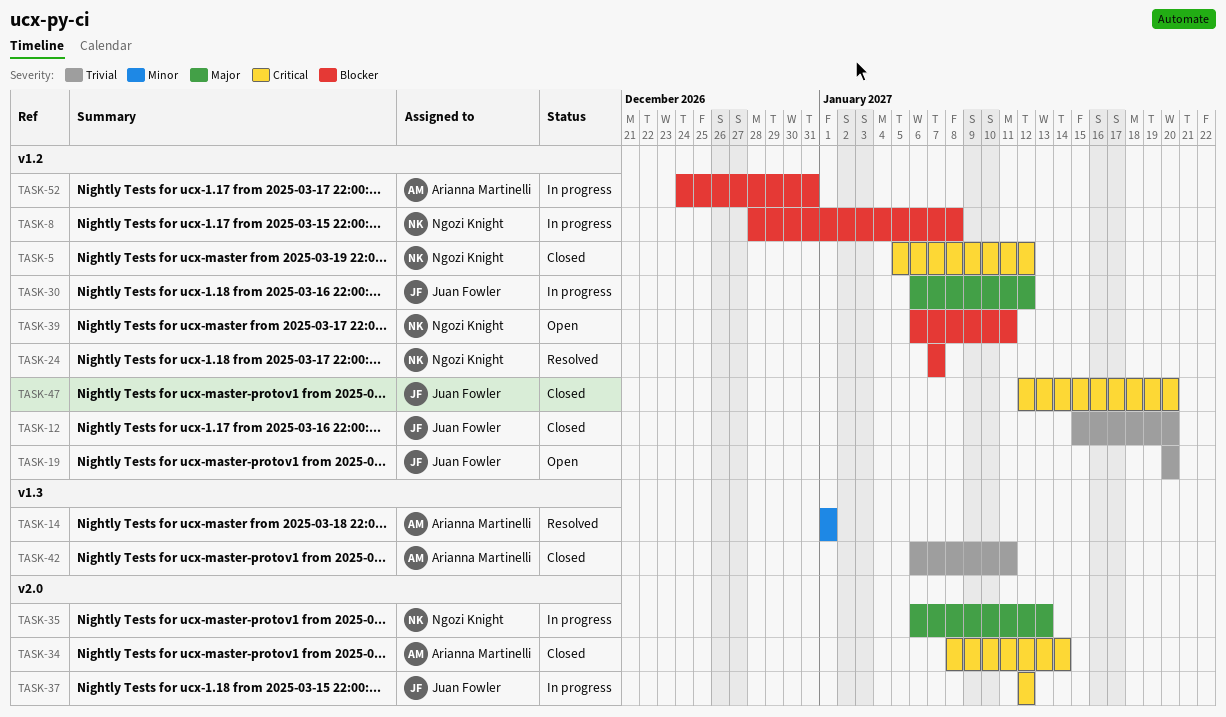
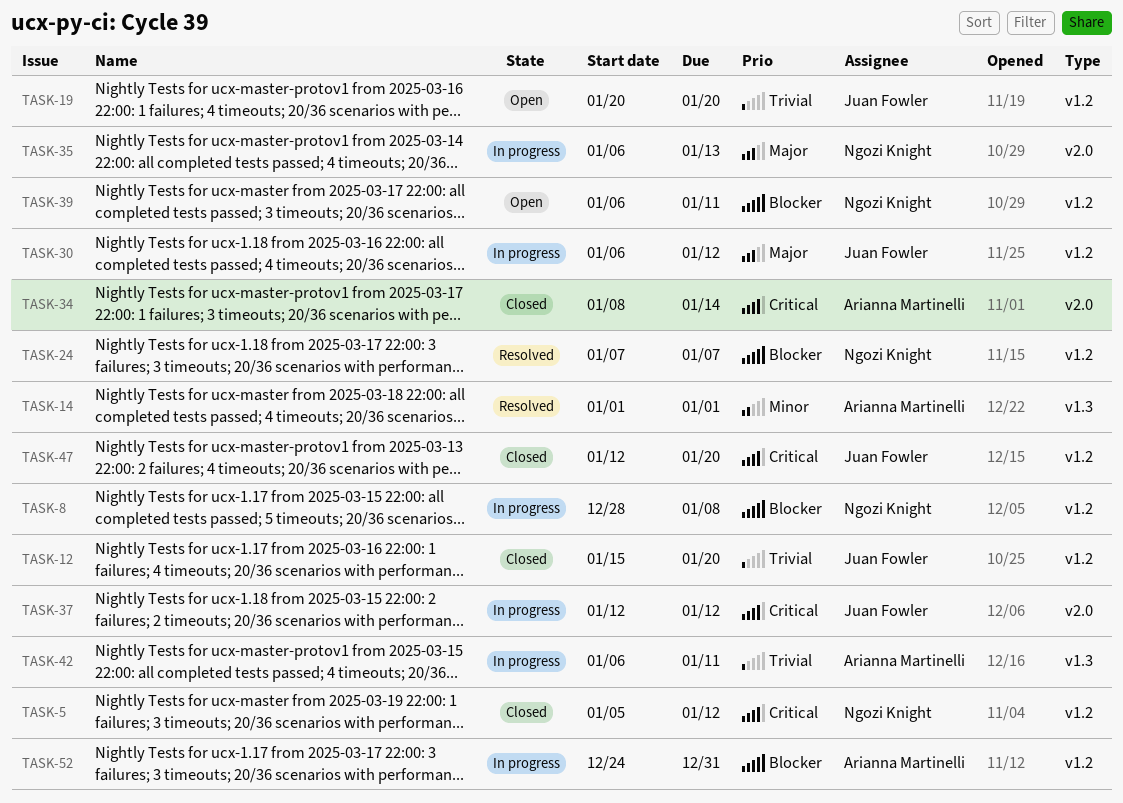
TASK-42, status: Closed -> In progress

